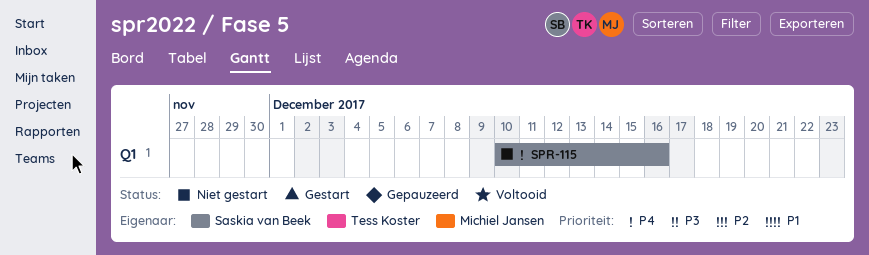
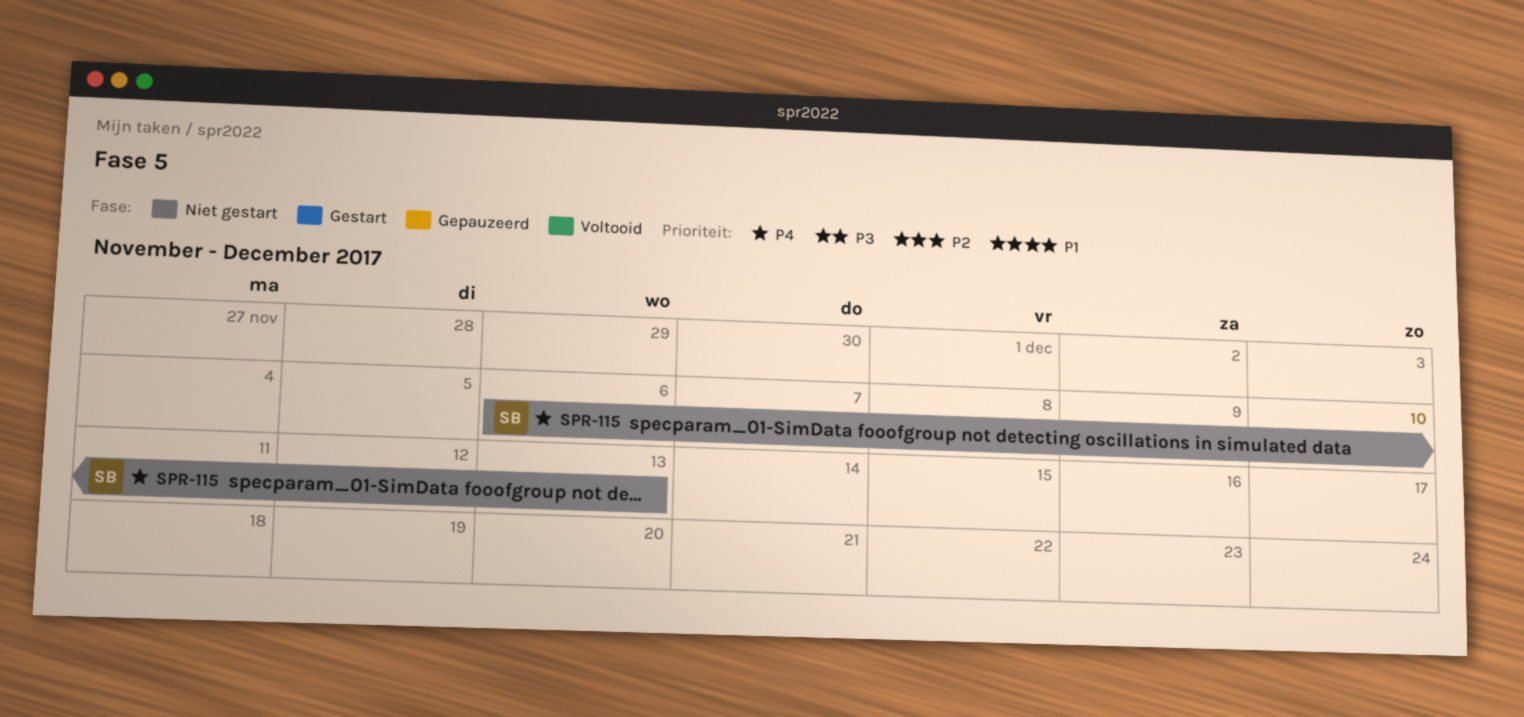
SPR-115, start: Dec 10 -> Dec 6
SPR-115, due: Dec 16 -> Dec 13

